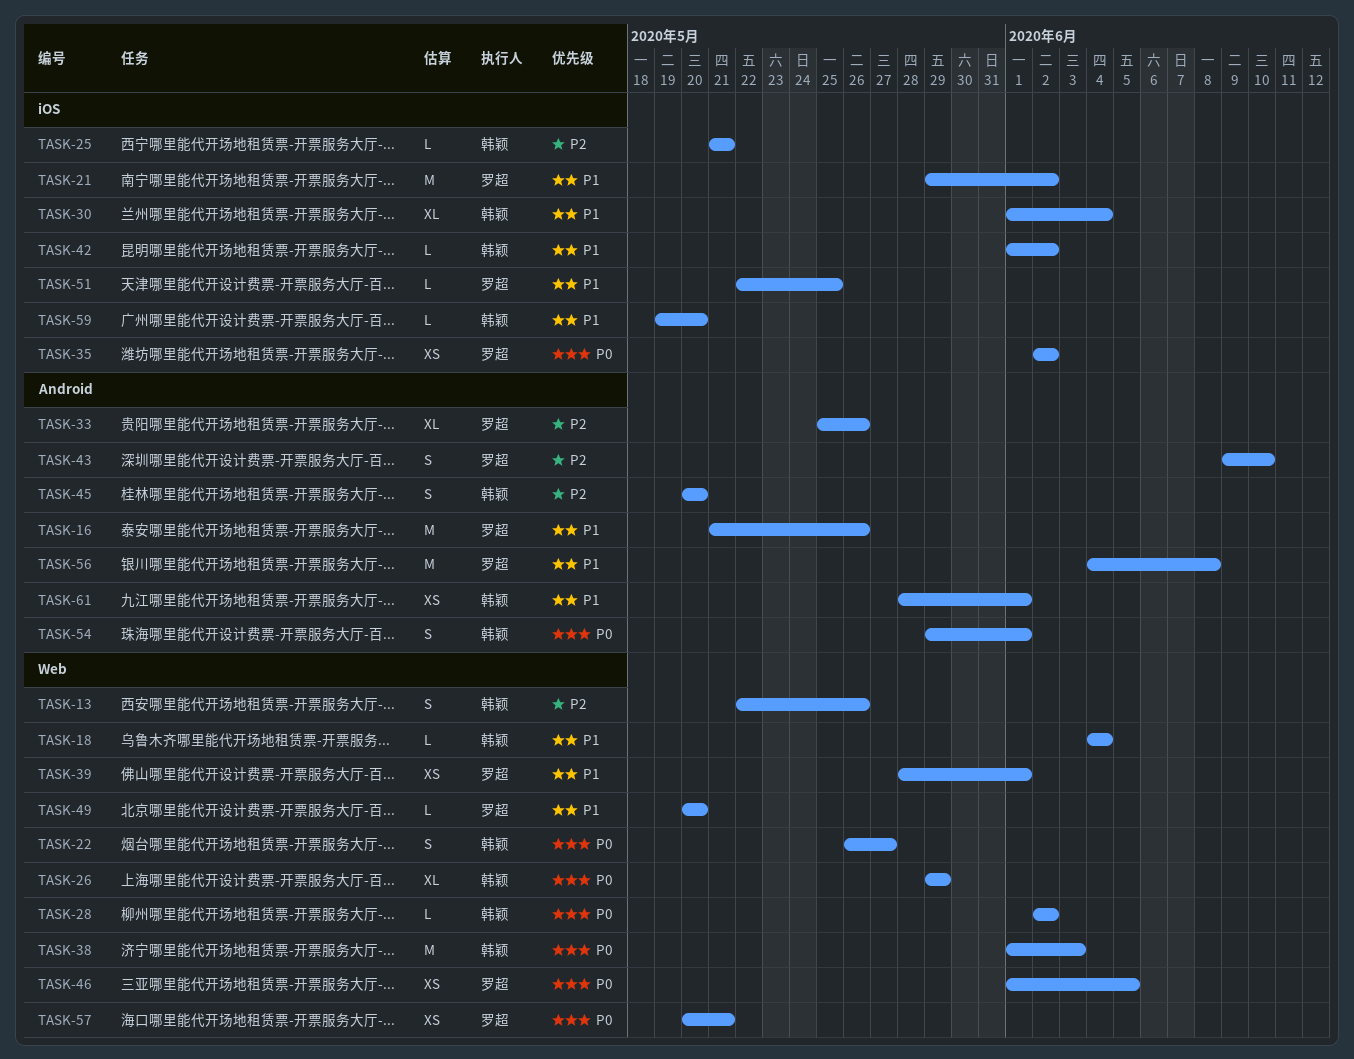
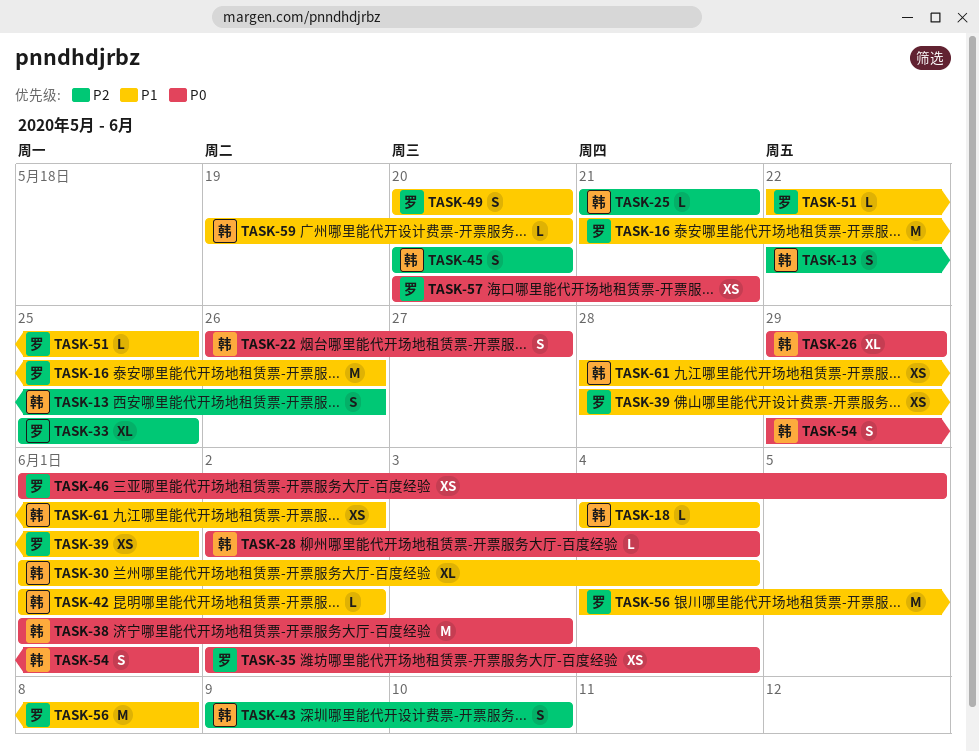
TASK-21: present -> none
TASK-28, due: Jun 2 -> Jun 4
TASK-33, due: May 26 -> May 25
TASK-35, due: Jun 2 -> Jun 4
TASK-43, owner: 罗超 -> 韩颖
TASK-49, estimate: L -> S
TASK-61, due: Jun 1 -> Jun 2

